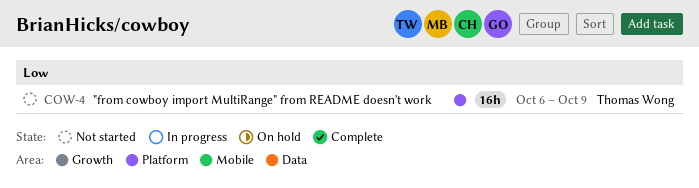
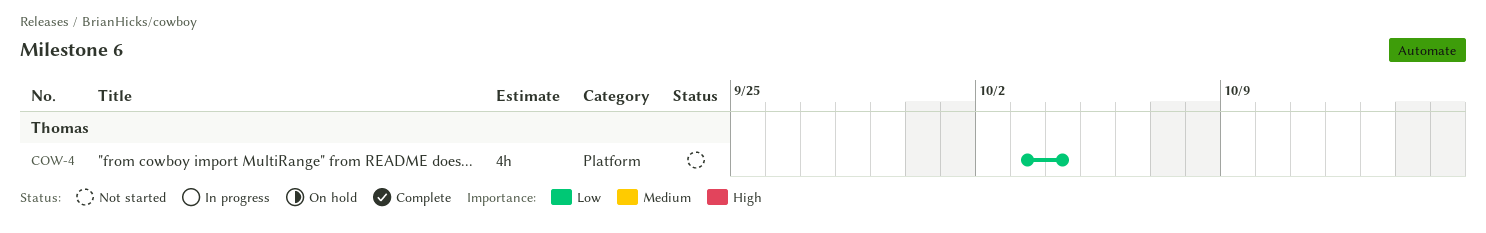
COW-4, estimate: 16h -> 4h
COW-4, start: Oct 6 -> Oct 3
COW-4, due: Oct 9 -> Oct 4

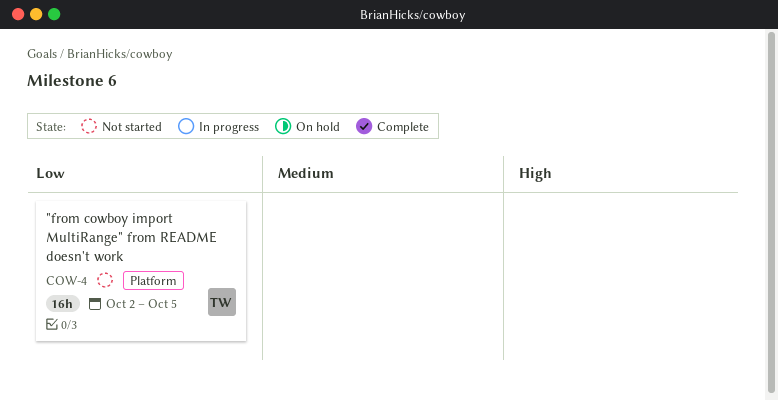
COW-4, estimate: 4h -> 16h
COW-4, start: Oct 3 -> Oct 2
COW-4, due: Oct 4 -> Oct 5

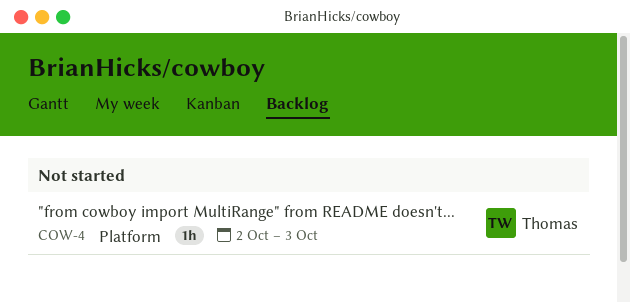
COW-4, estimate: 16h -> 1h
COW-4, due: Oct 5 -> Oct 3

